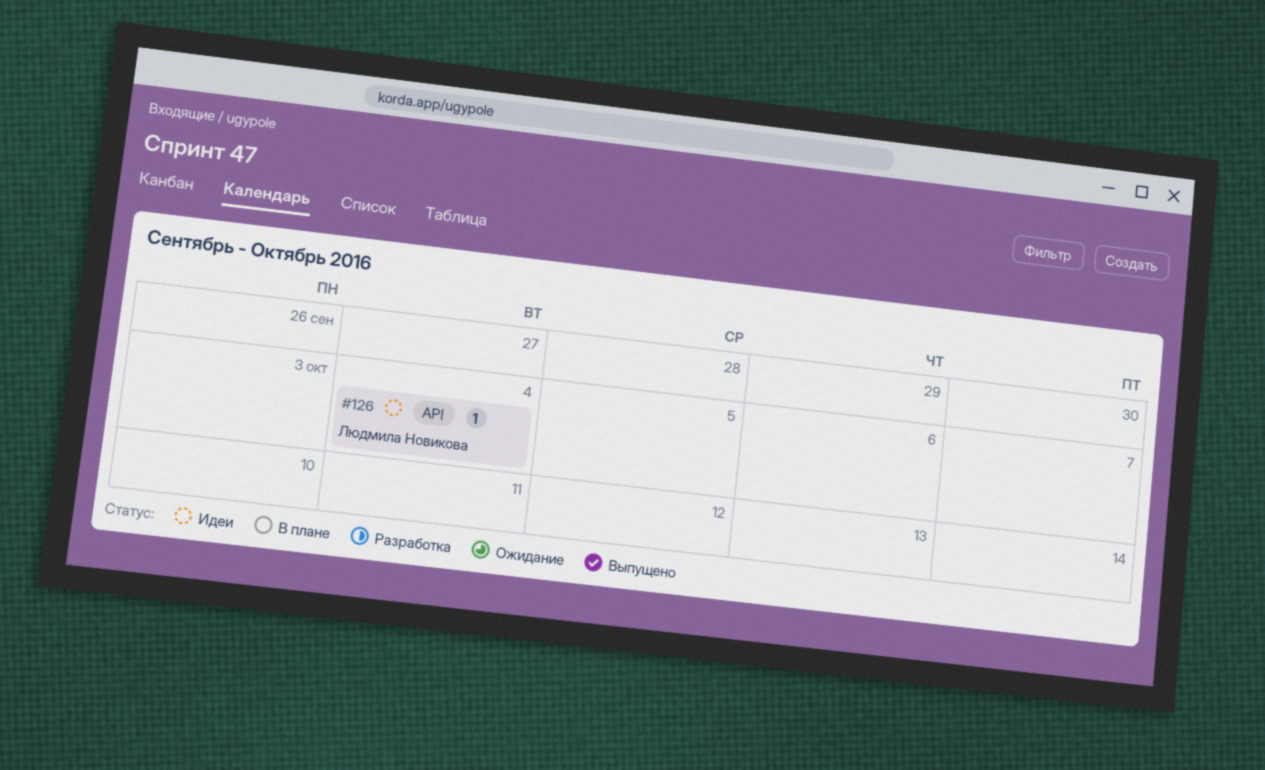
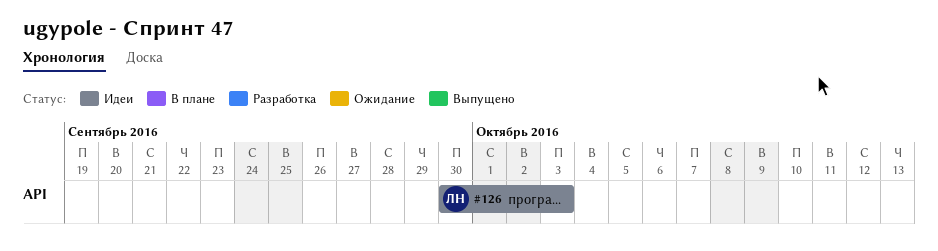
#126, due: Oct 4 -> Oct 3

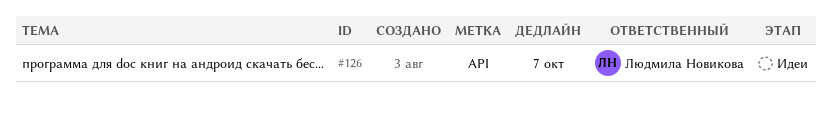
#126, due: Oct 3 -> Oct 7

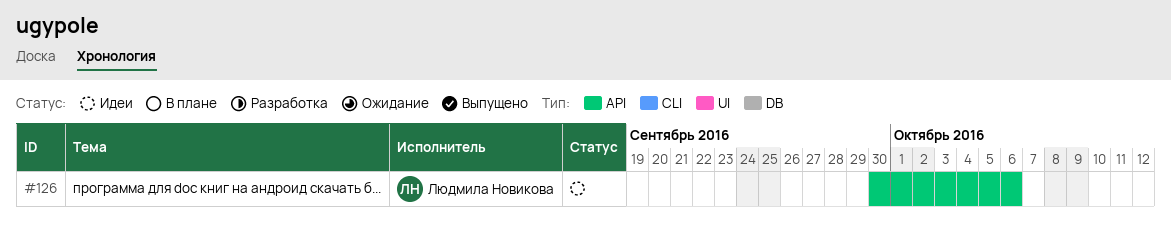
#126, due: Oct 7 -> Oct 6

